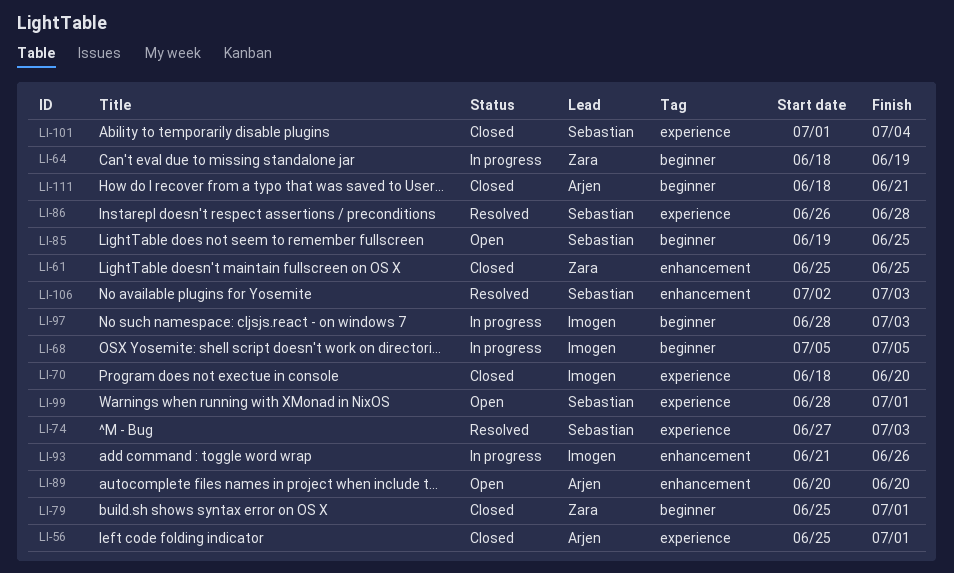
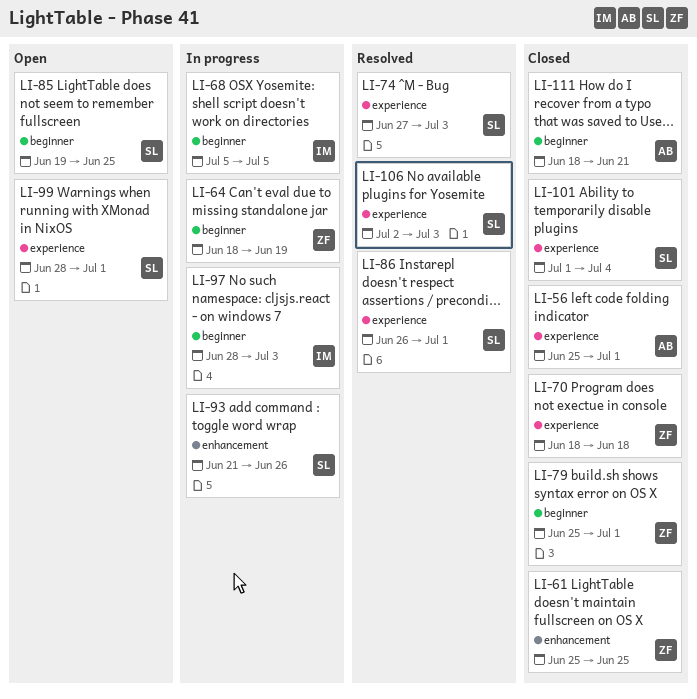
LI-70, owner: Imogen -> Zara
LI-70, due: Jun 20 -> Jun 18
LI-86, due: Jun 28 -> Jul 1
LI-89: present -> none
LI-93, owner: Imogen -> Sebastian
LI-106, label: enhancement -> experience

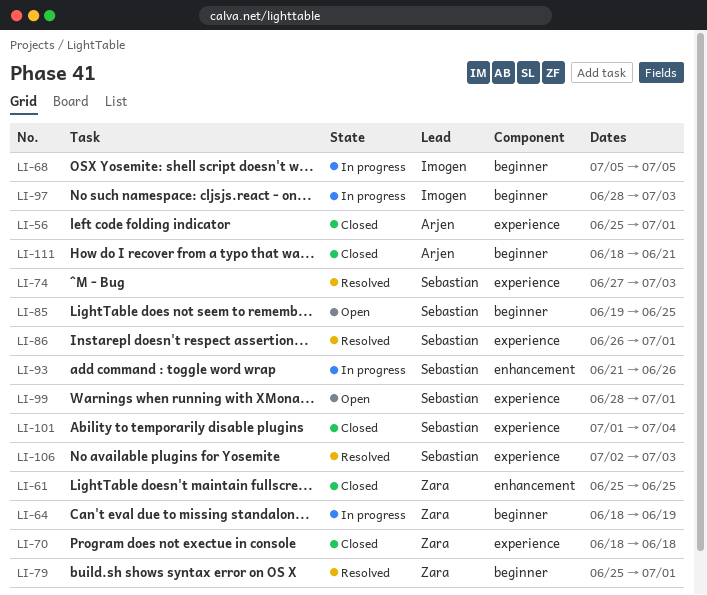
LI-79, status: Closed -> Resolved

